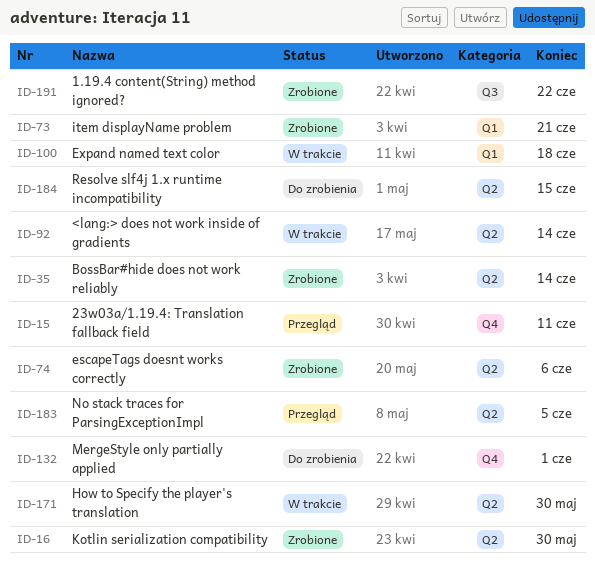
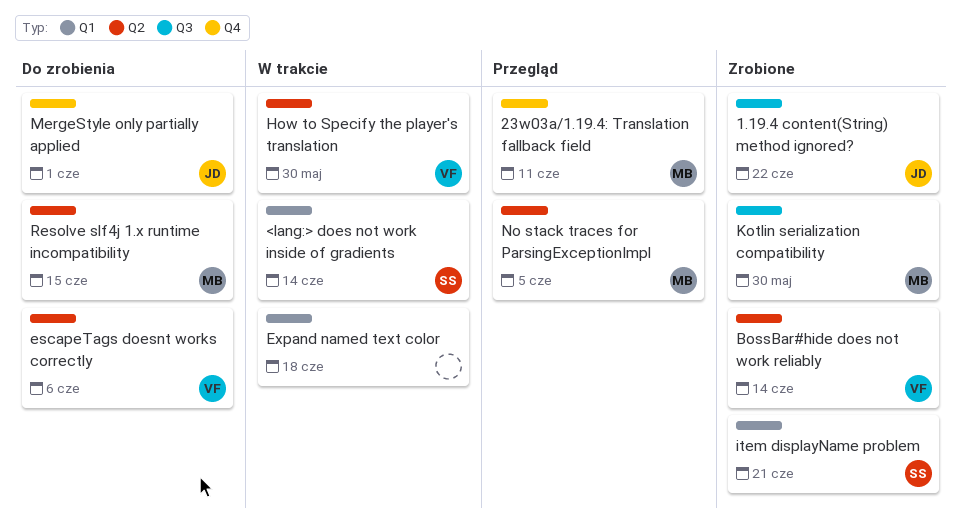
<lang:> does not work inside of gradients, label: Q2 -> Q1
escapeTags doesnt works correctly, status: Zrobione -> Do zrobienia
Kotlin serialization compatibility, label: Q2 -> Q3

